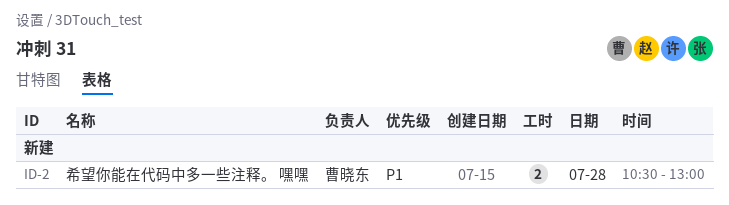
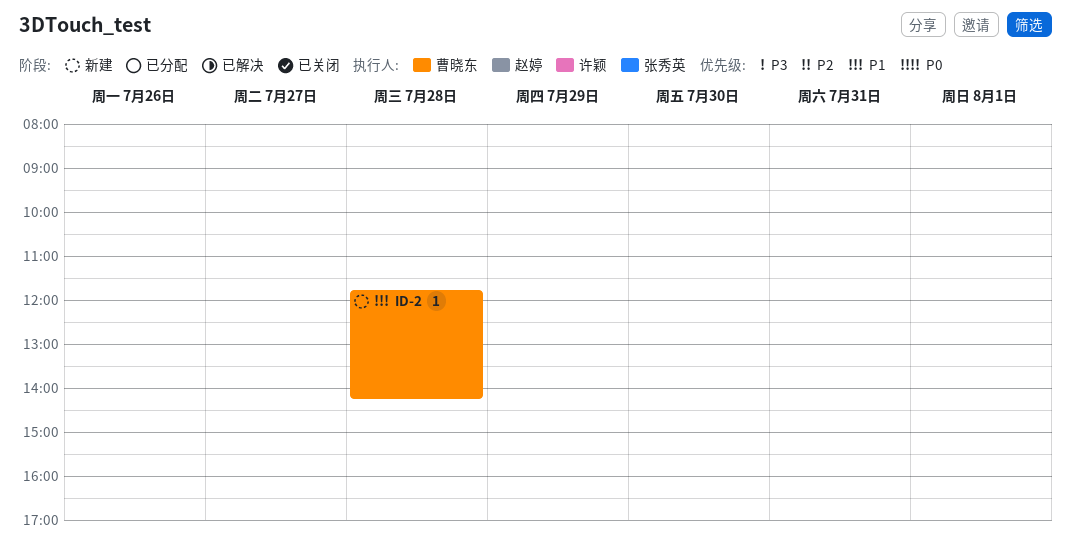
ID-2, estimate: 2 -> 1
ID-2, begins: 10:30 -> 11:45
ID-2, ends: 13:00 -> 14:15

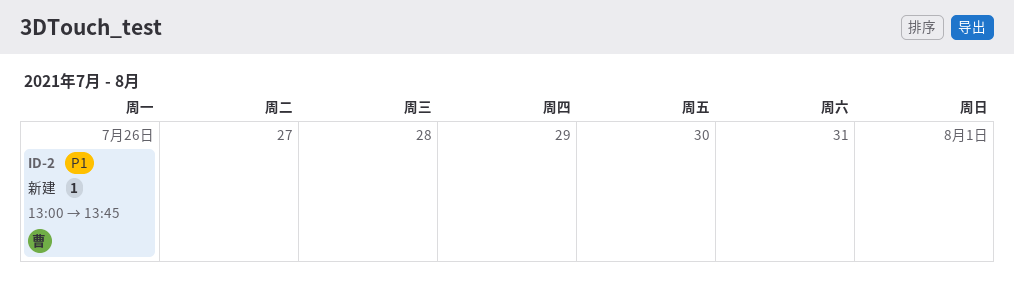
ID-2, day: Jul 28 -> Jul 26
ID-2, begins: 11:45 -> 13:00
ID-2, ends: 14:15 -> 13:45

